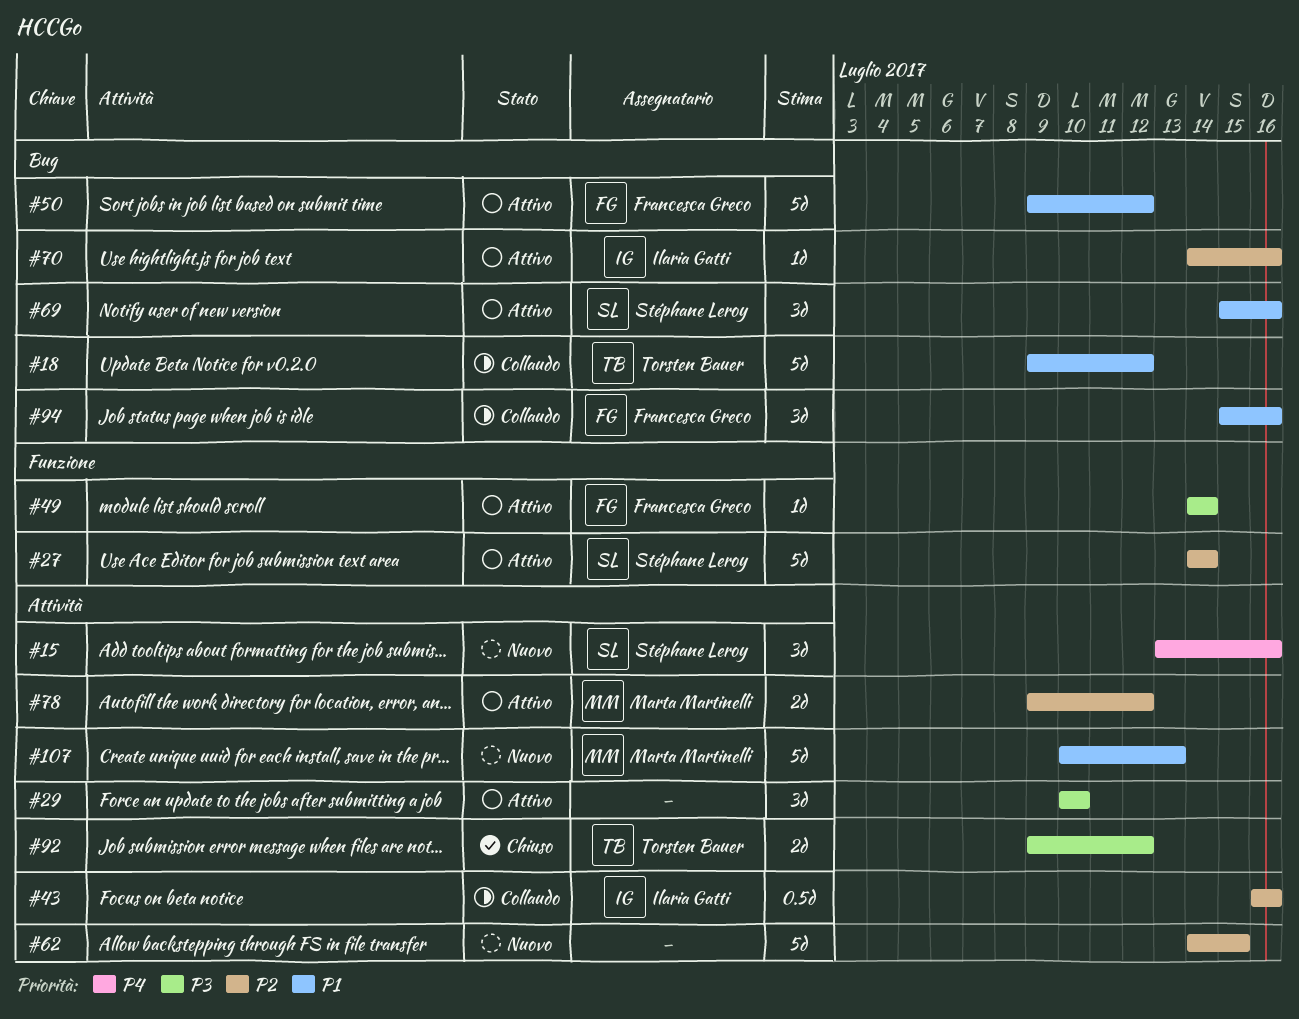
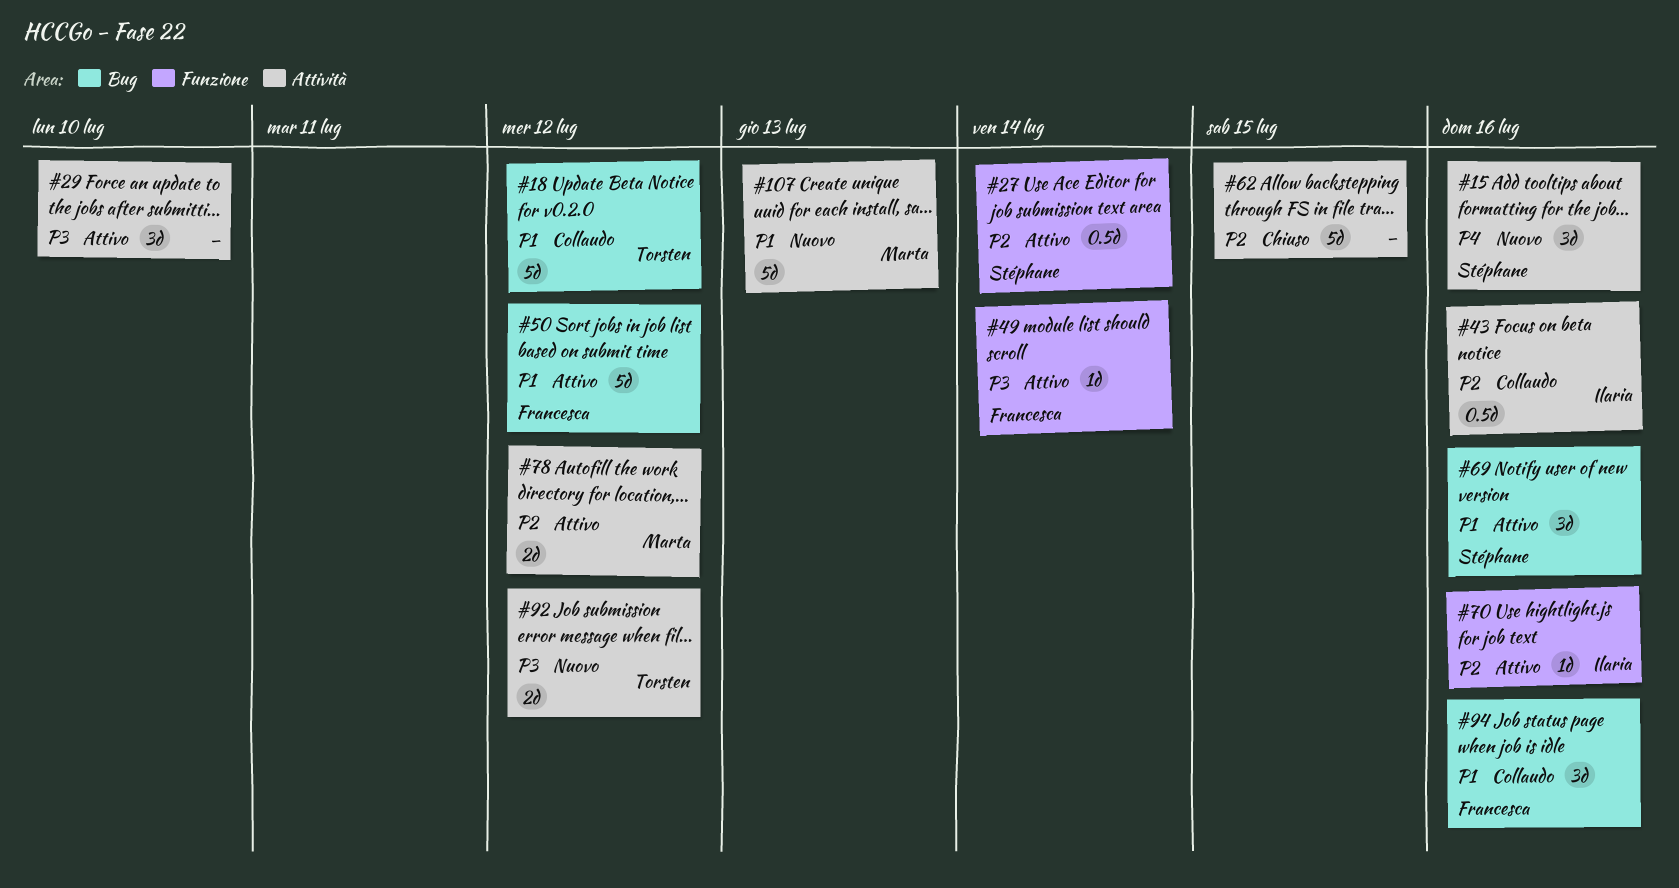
#27, estimate: 5d -> 0.5d
#62, status: Nuovo -> Chiuso
#70, label: Bug -> Funzione
#92, status: Chiuso -> Nuovo

